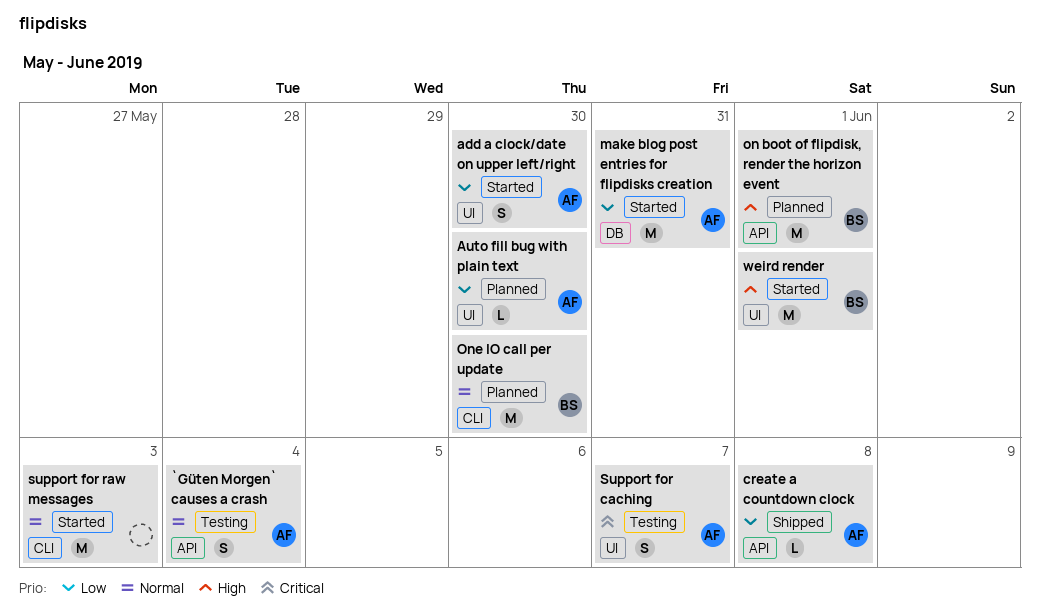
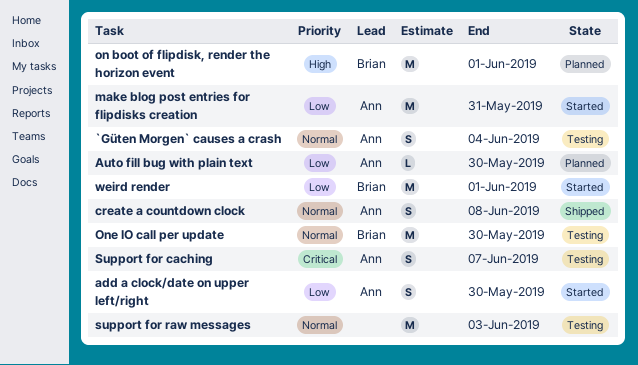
create a countdown clock, priority: Low -> Normal
create a countdown clock, estimate: L -> S
One IO call per update, status: Planned -> Testing
support for raw messages, status: Started -> Testing
weird render, priority: High -> Low

